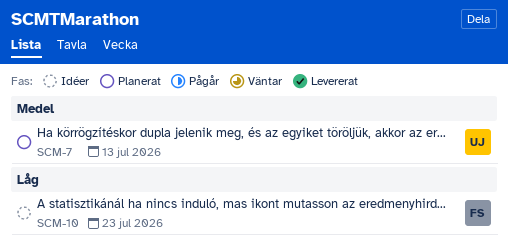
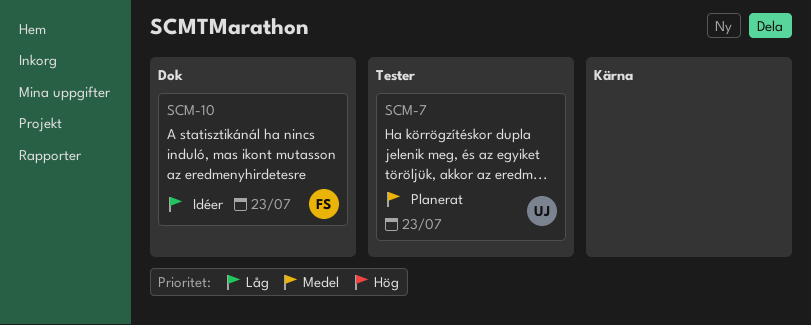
SCM-7, due: Jul 13 -> Jul 23

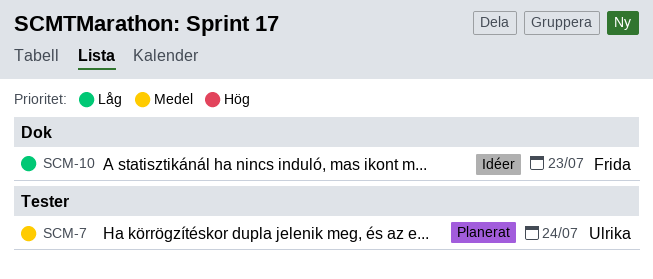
SCM-7, due: Jul 23 -> Jul 24

